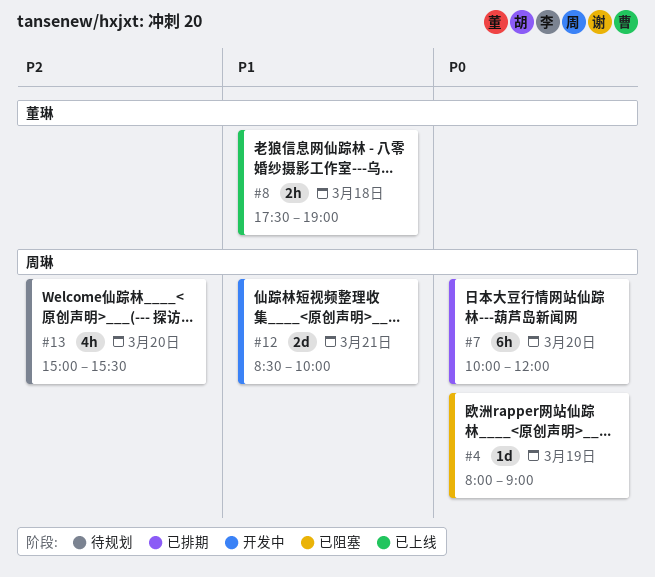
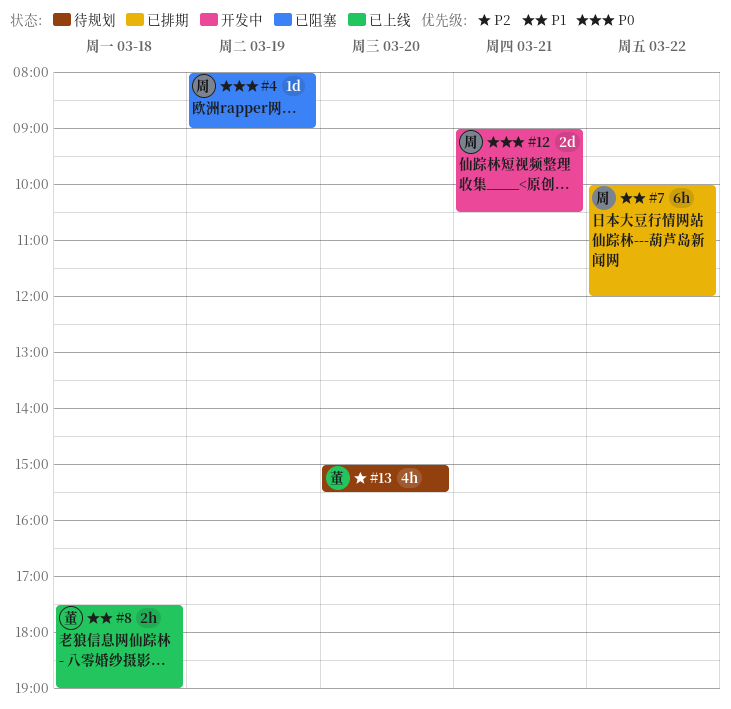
#7, priority: P0 -> P1
#7, day: Mar 20 -> Mar 22
#12, priority: P1 -> P0
#12, begins: 08:30 -> 09:00
#12, ends: 10:00 -> 10:30
#13, owner: 周琳 -> 董琳

